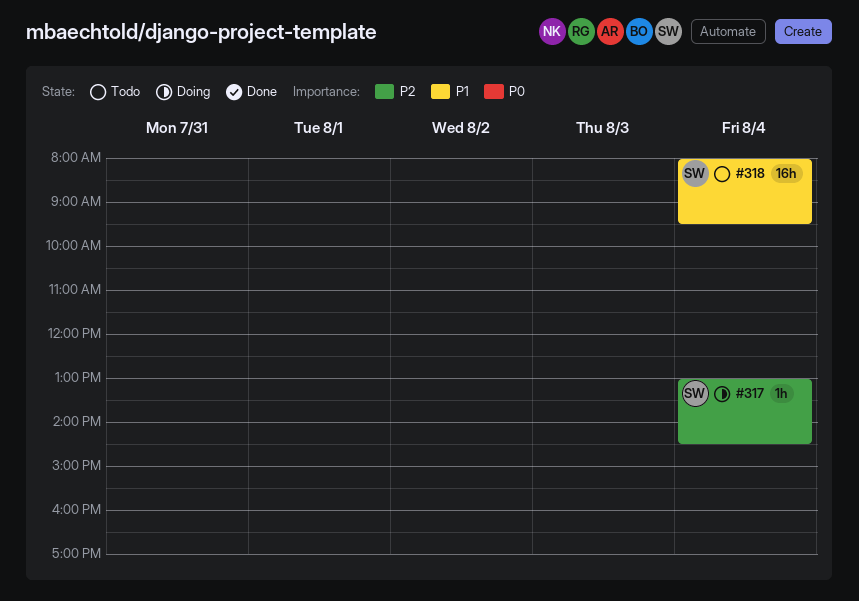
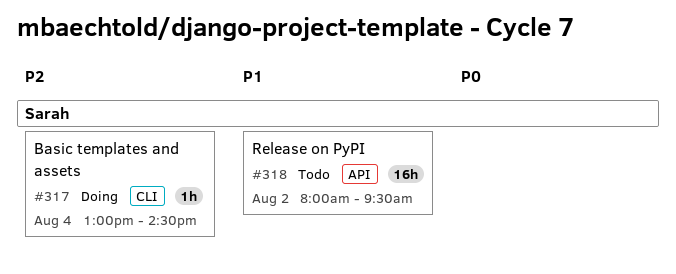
#318, day: Aug 4 -> Aug 2

